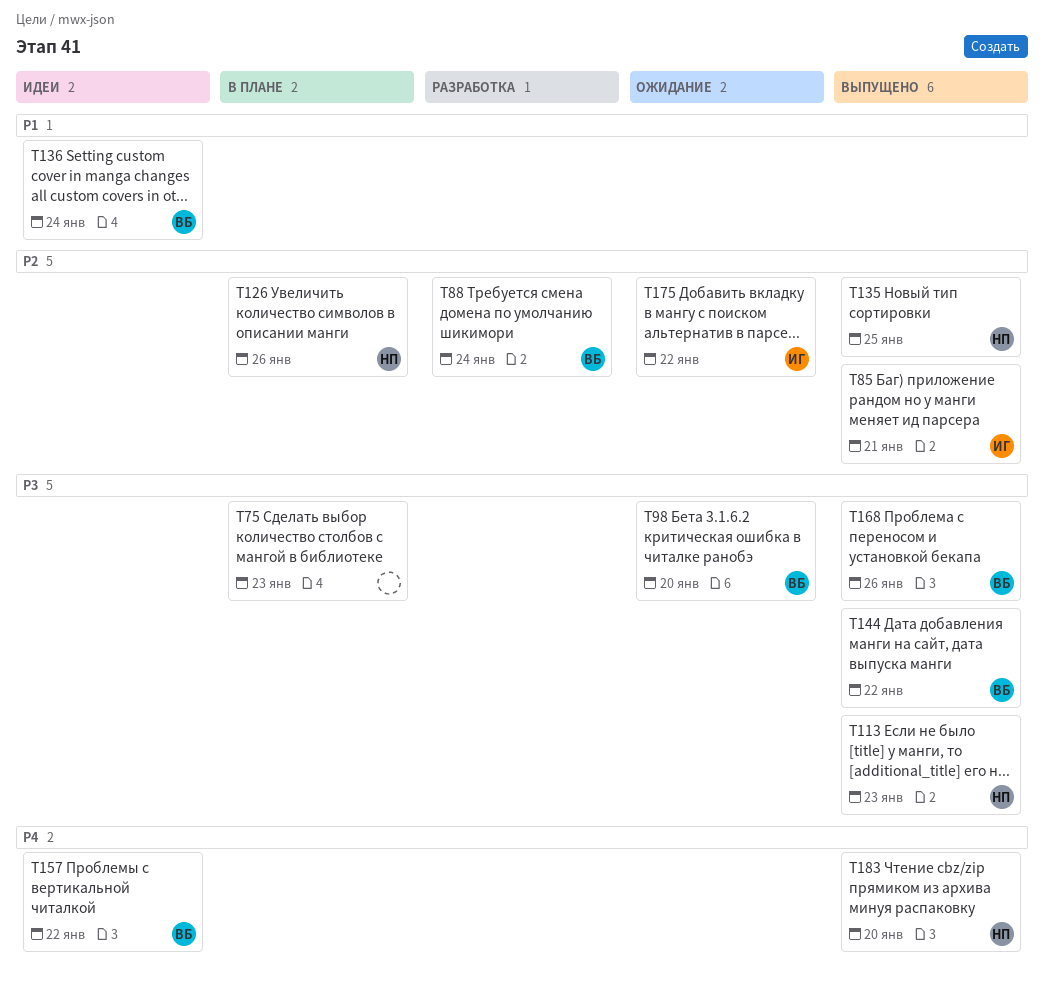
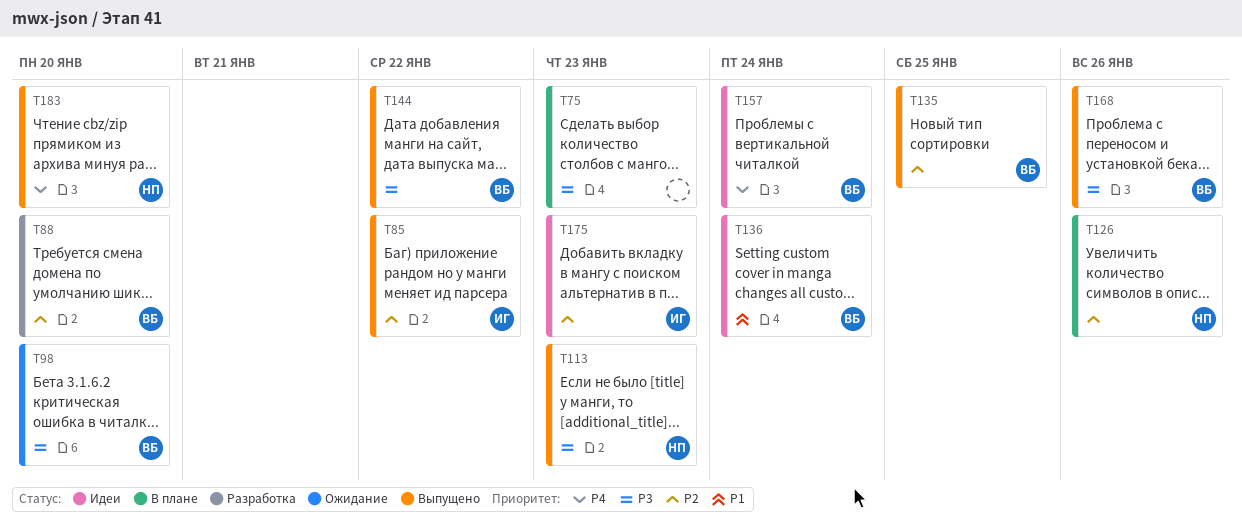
T85, due: Jan 21 -> Jan 22
T88, due: Jan 24 -> Jan 20
T135, owner: НП -> ВБ
T157, due: Jan 22 -> Jan 24
T175, status: Ожидание -> Идеи
T175, due: Jan 22 -> Jan 23

